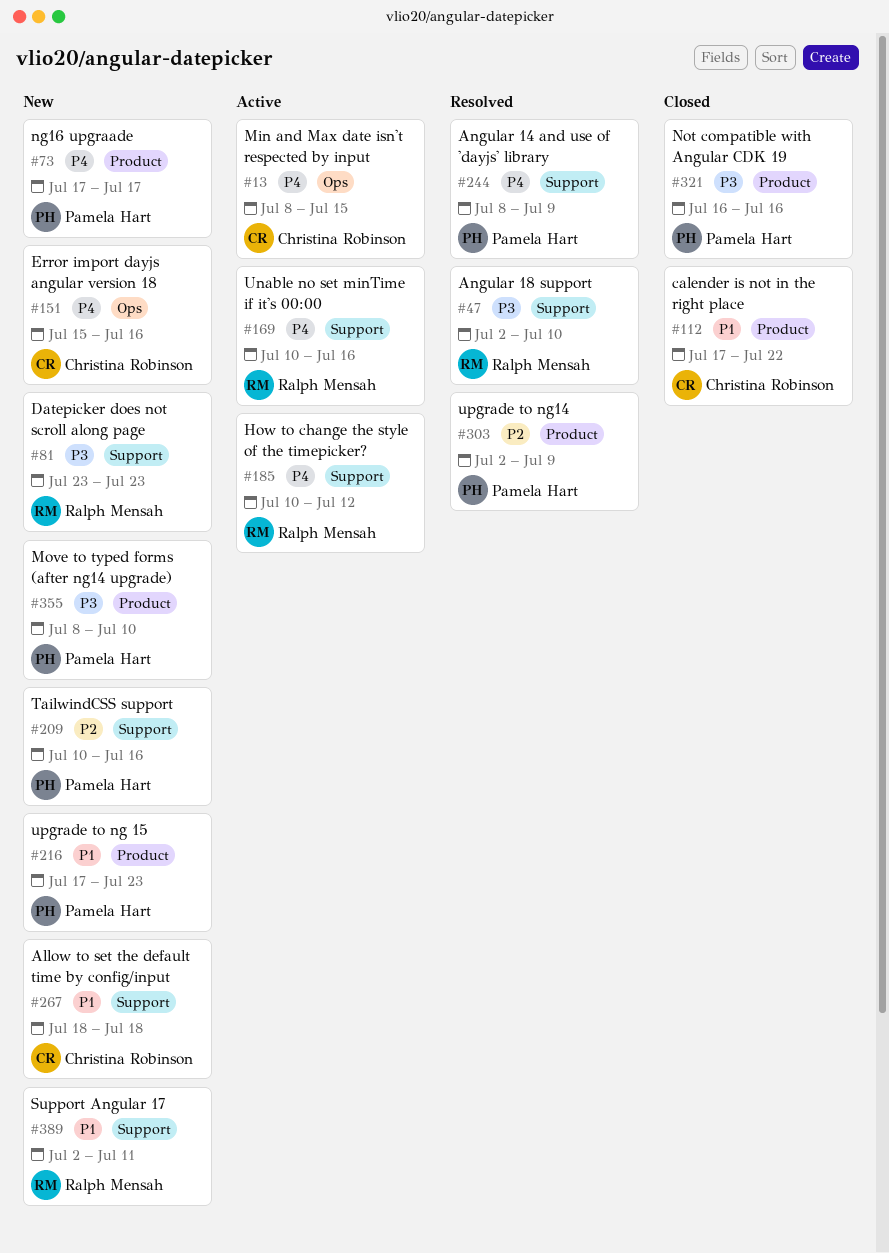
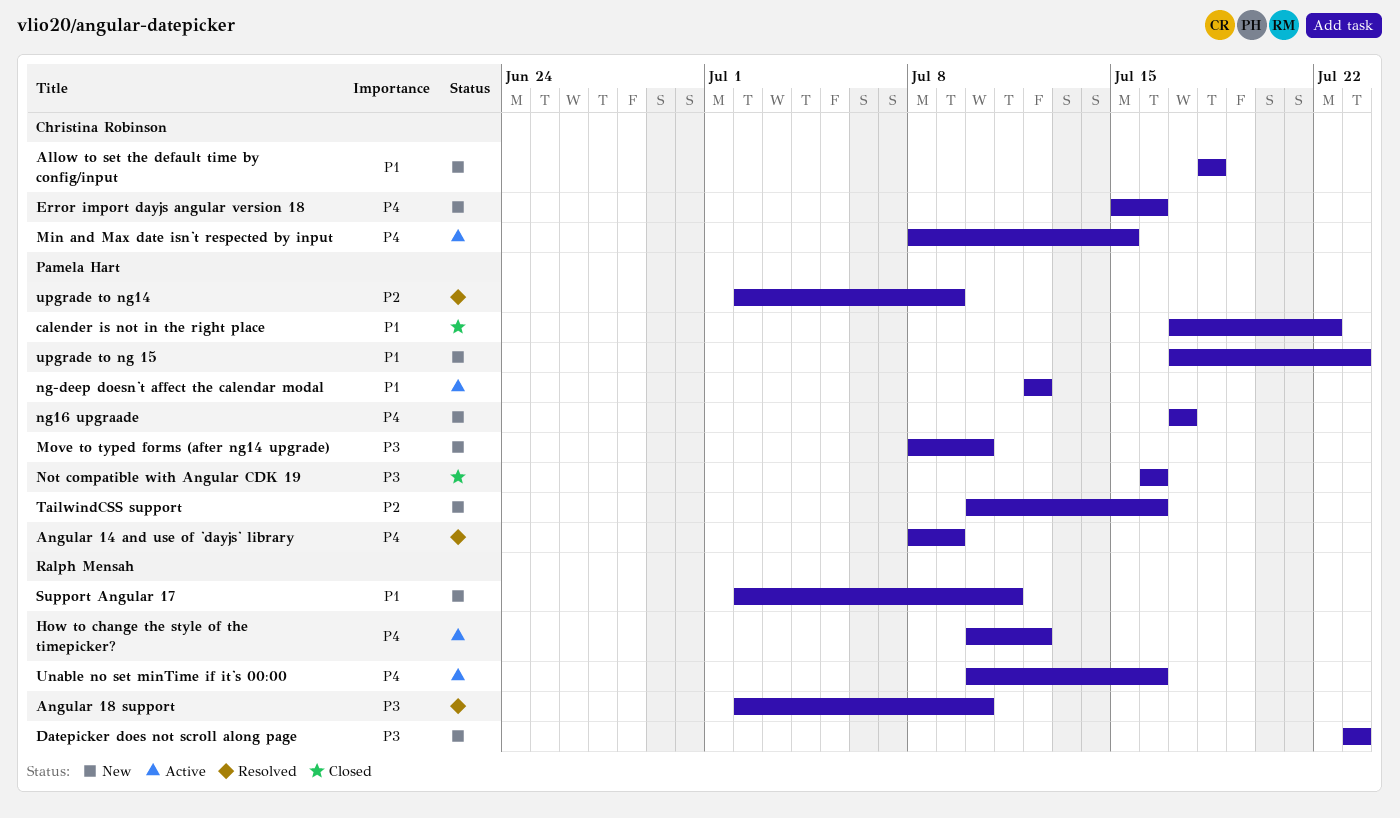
calender is not in the right place, owner: Christina Robinson -> Pamela Hart
ng-deep doesn't affect the calendar modal: none -> present

